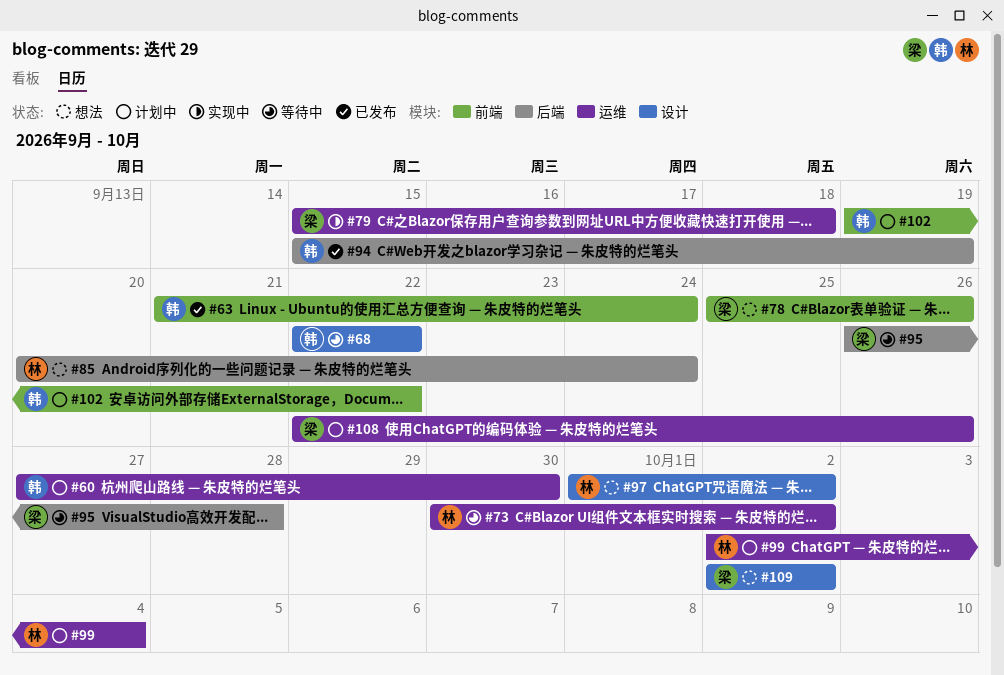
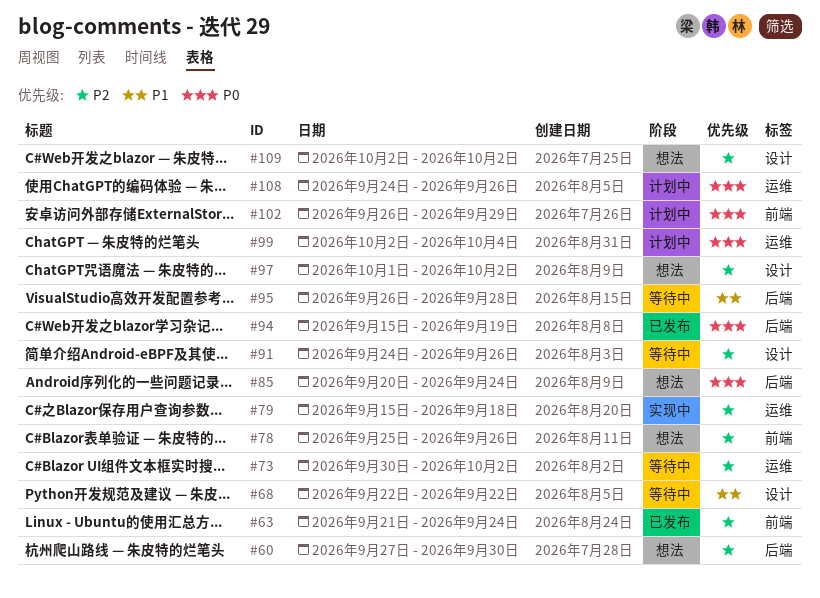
#60, status: 计划中 -> 想法
#60, label: 运维 -> 后端
#91: none -> present
#102, start: Sep 19 -> Sep 26
#102, due: Sep 22 -> Sep 29
#108, start: Sep 22 -> Sep 24

